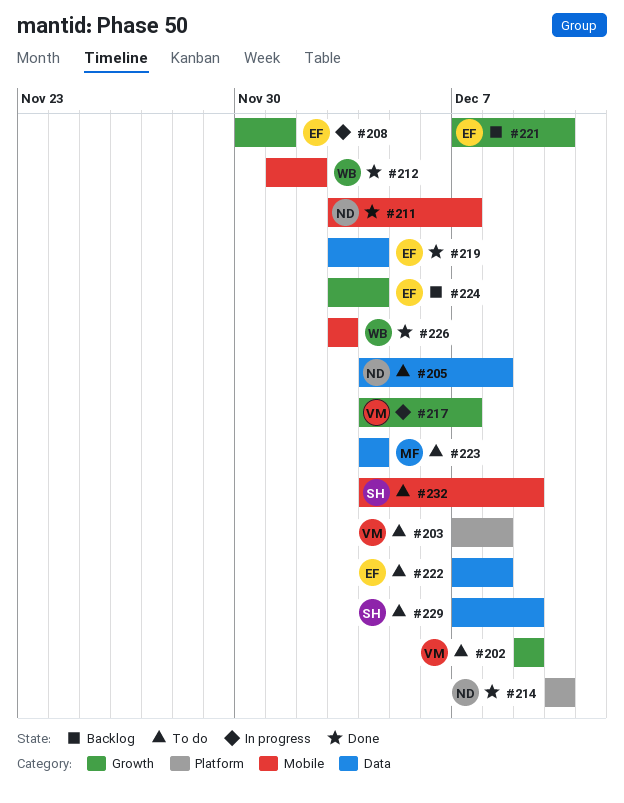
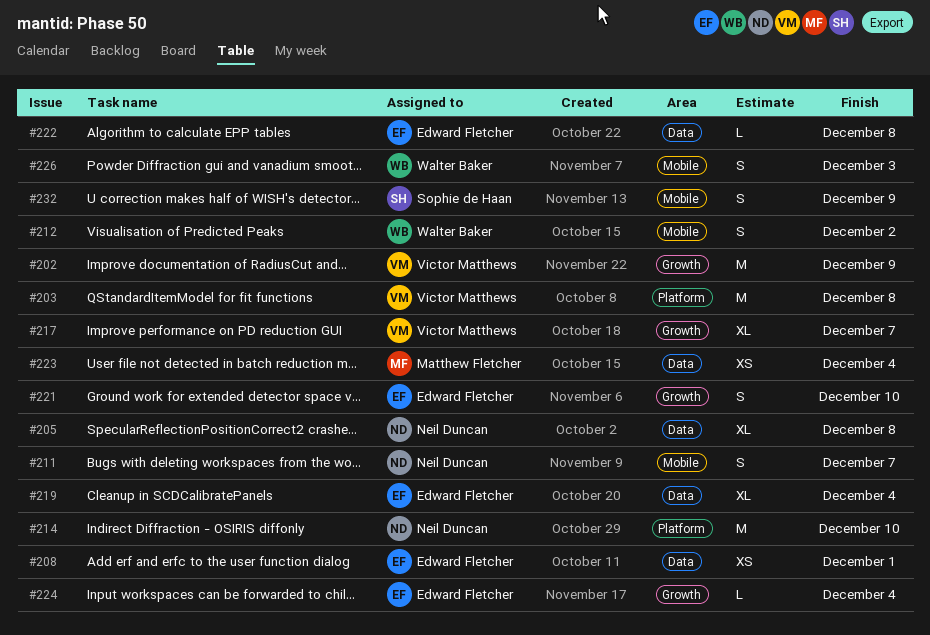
#208, label: Growth -> Data
#229: present -> none

